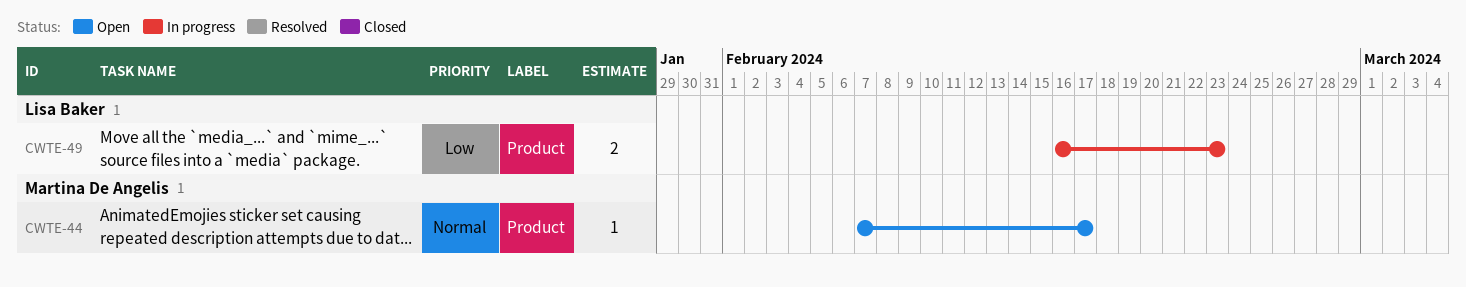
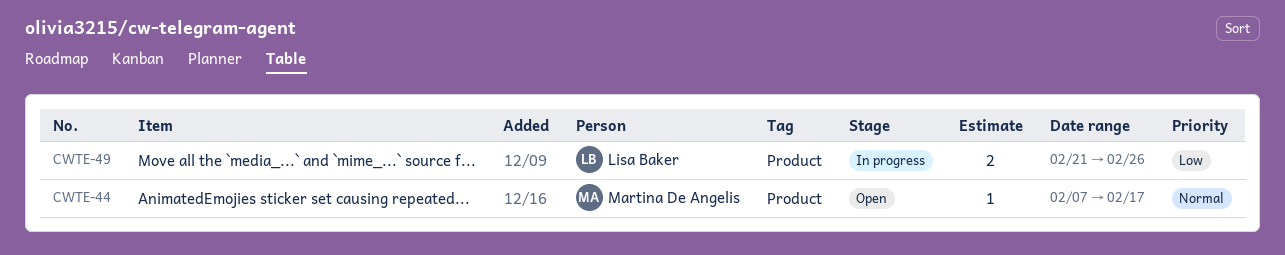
CWTE-49, start: Feb 16 -> Feb 21
CWTE-49, due: Feb 23 -> Feb 26

